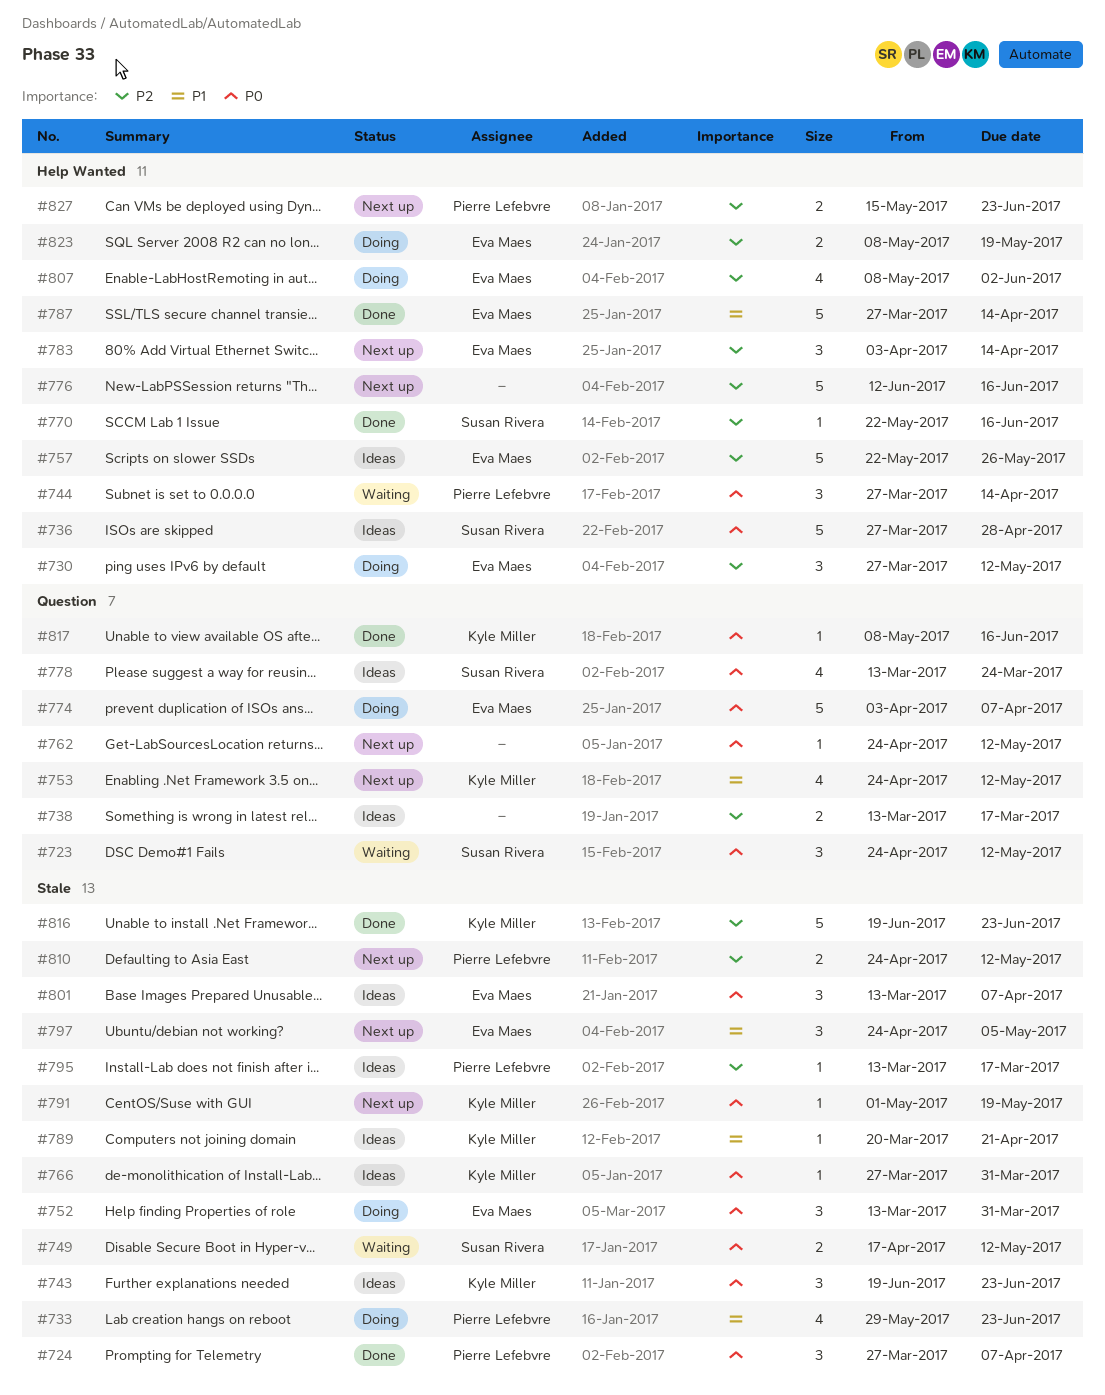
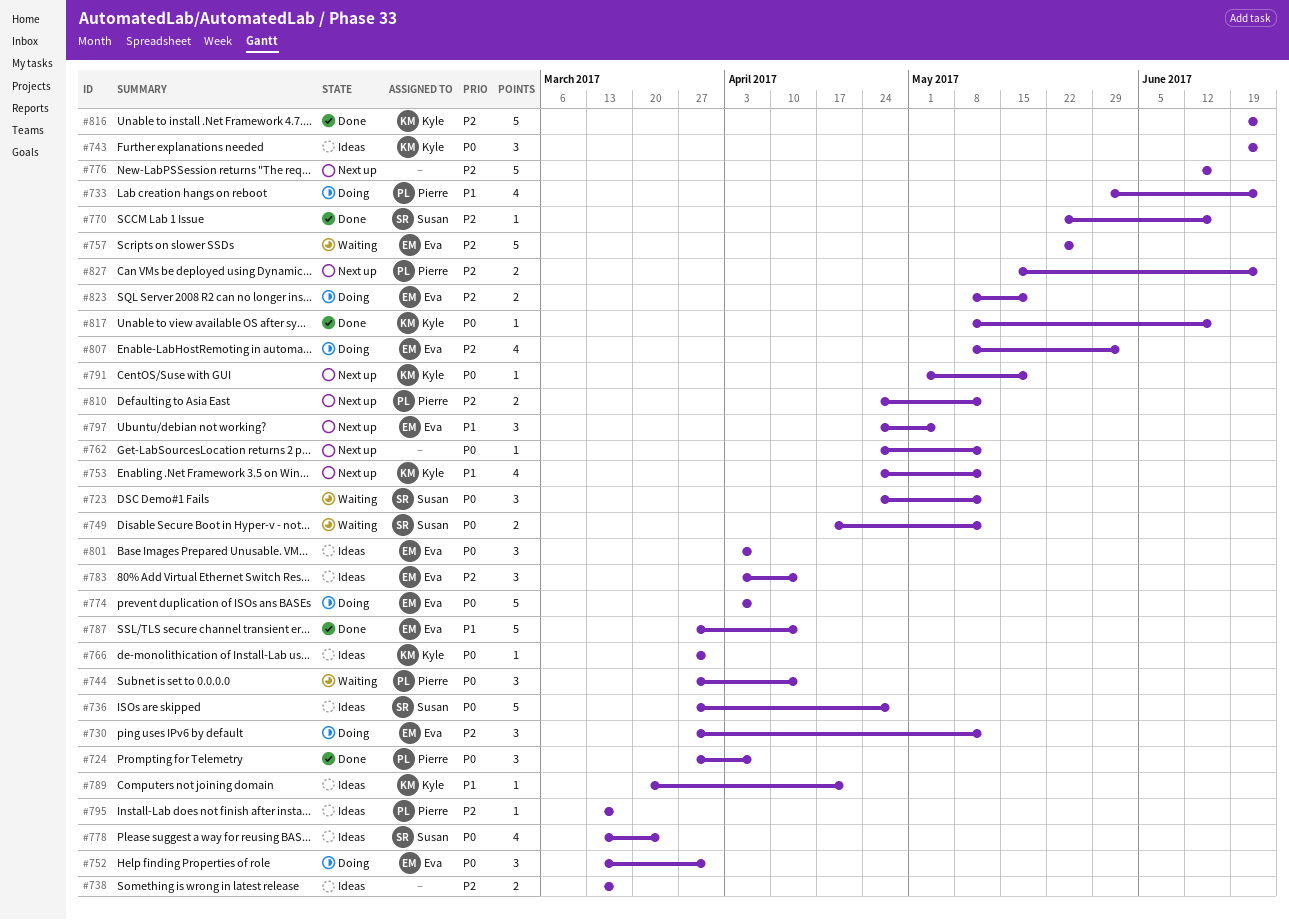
#757, status: Ideas -> Waiting
#783, status: Next up -> Ideas
#801, start: Mar 13 -> Apr 3

